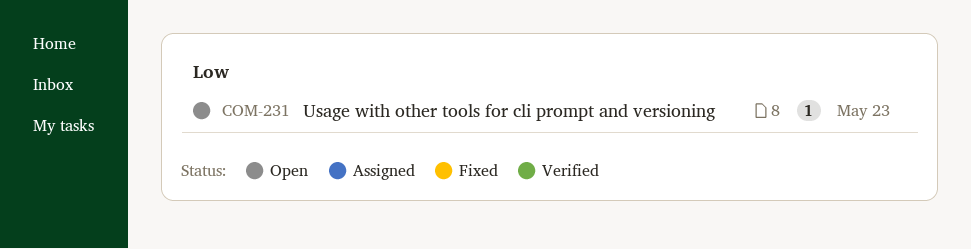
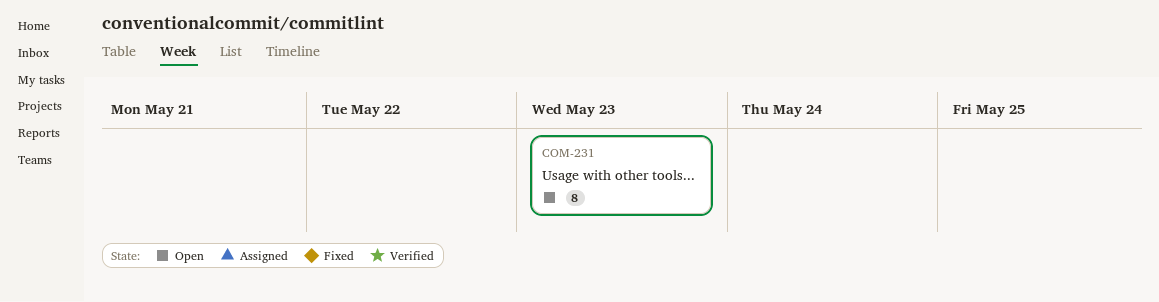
COM-231, estimate: 1 -> 8

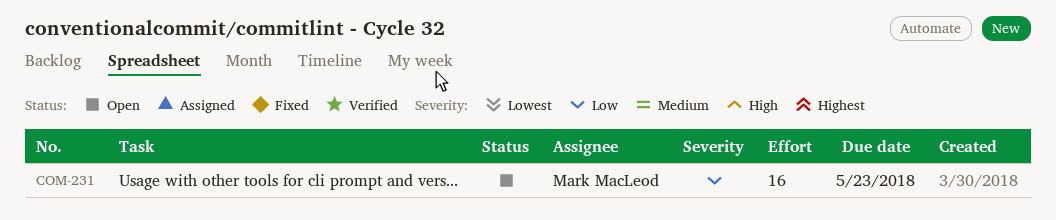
COM-231, estimate: 8 -> 16

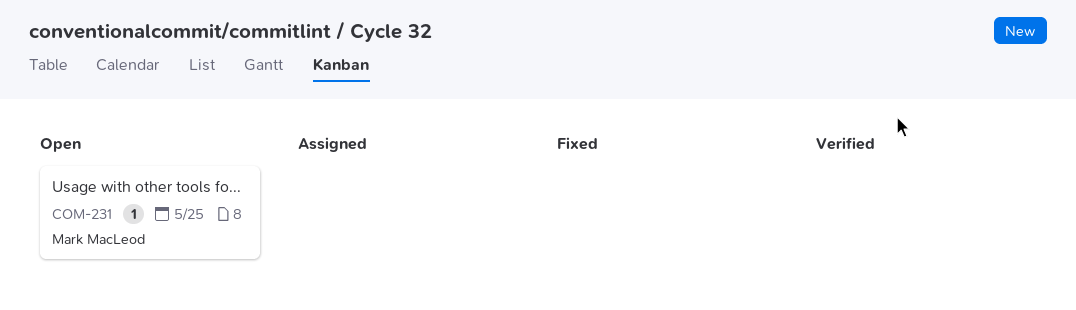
COM-231, estimate: 16 -> 1
COM-231, due: May 23 -> May 25

